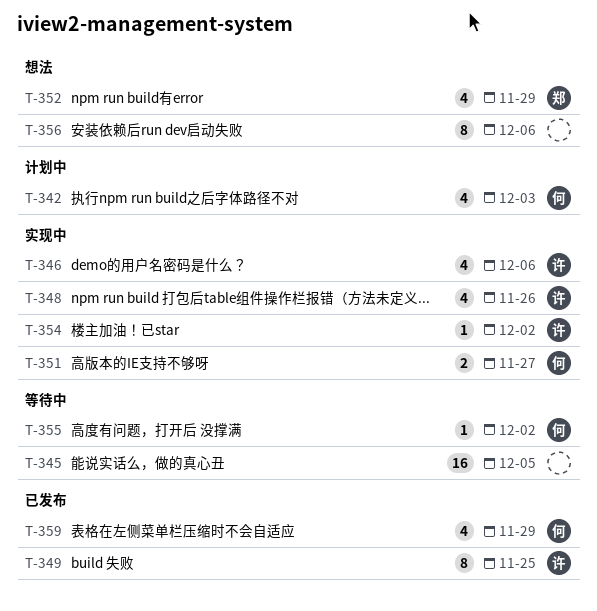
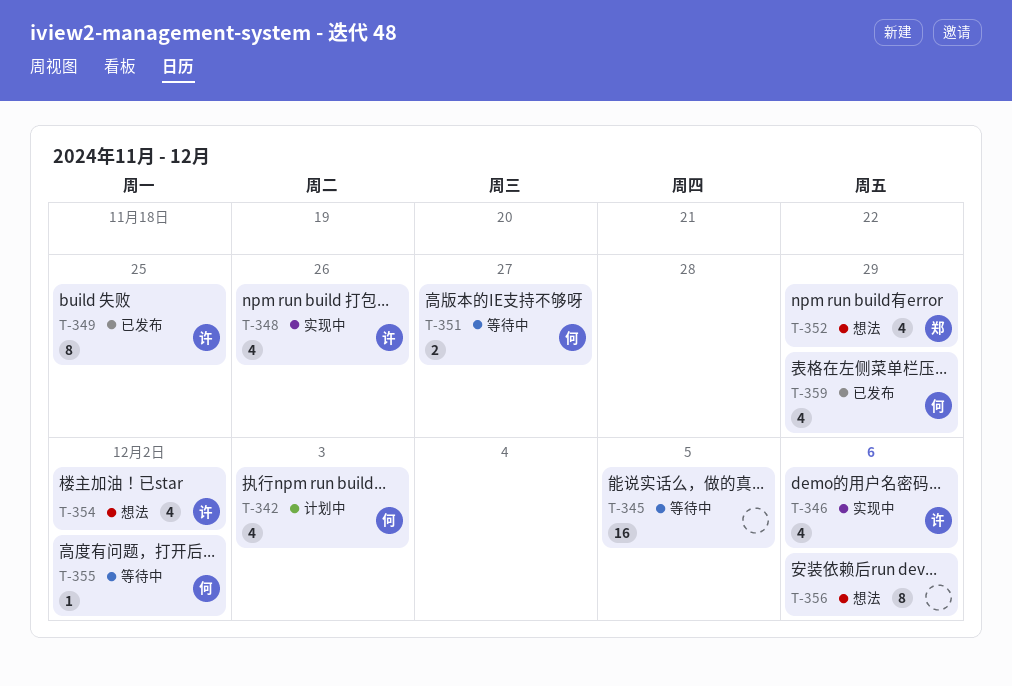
T-351, status: 实现中 -> 等待中
T-354, status: 实现中 -> 想法
T-354, estimate: 1 -> 4

